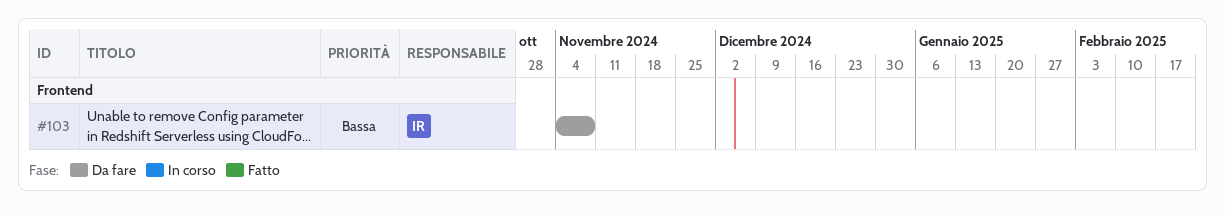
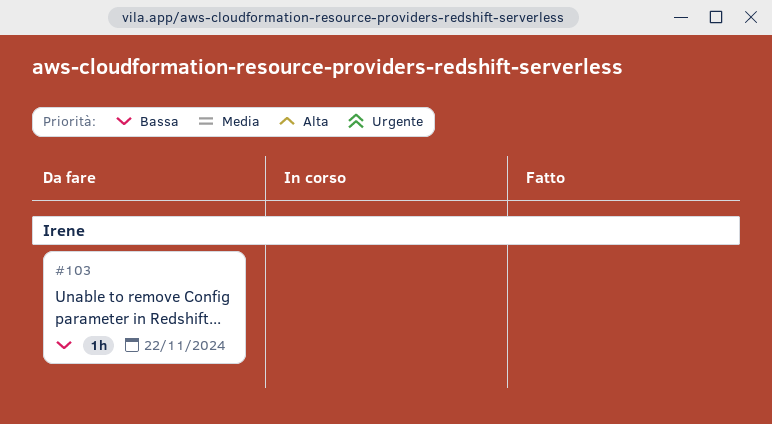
#103, due: Nov 8 -> Nov 22

